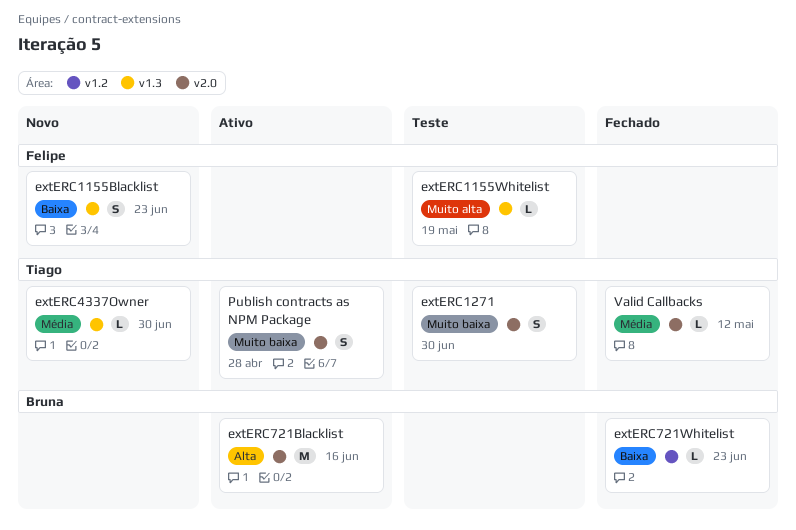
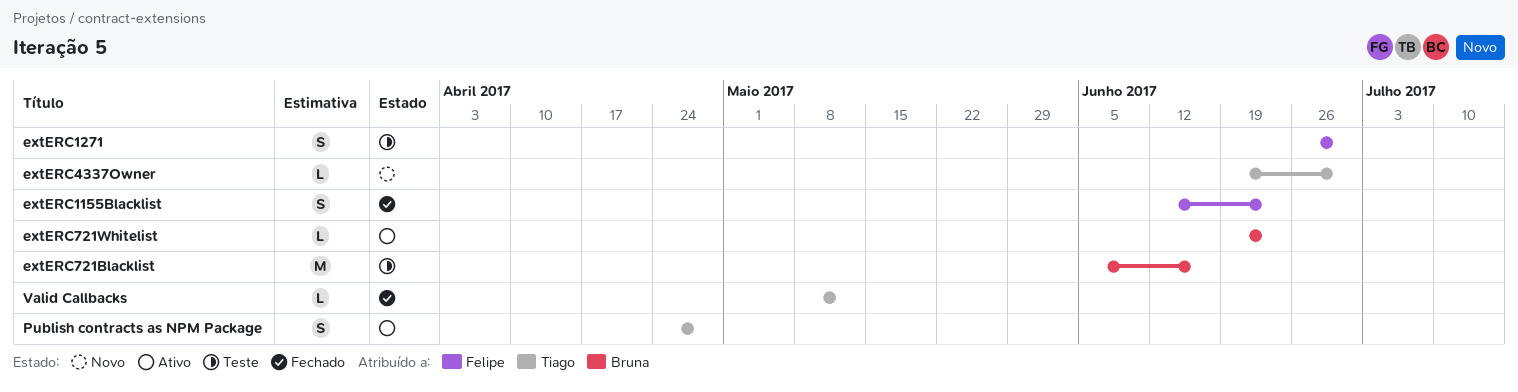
extERC1155Blacklist, status: Novo -> Fechado
extERC1155Whitelist: present -> none
extERC1271, owner: Tiago -> Felipe
extERC721Blacklist, status: Ativo -> Teste
extERC721Whitelist, status: Fechado -> Ativo

